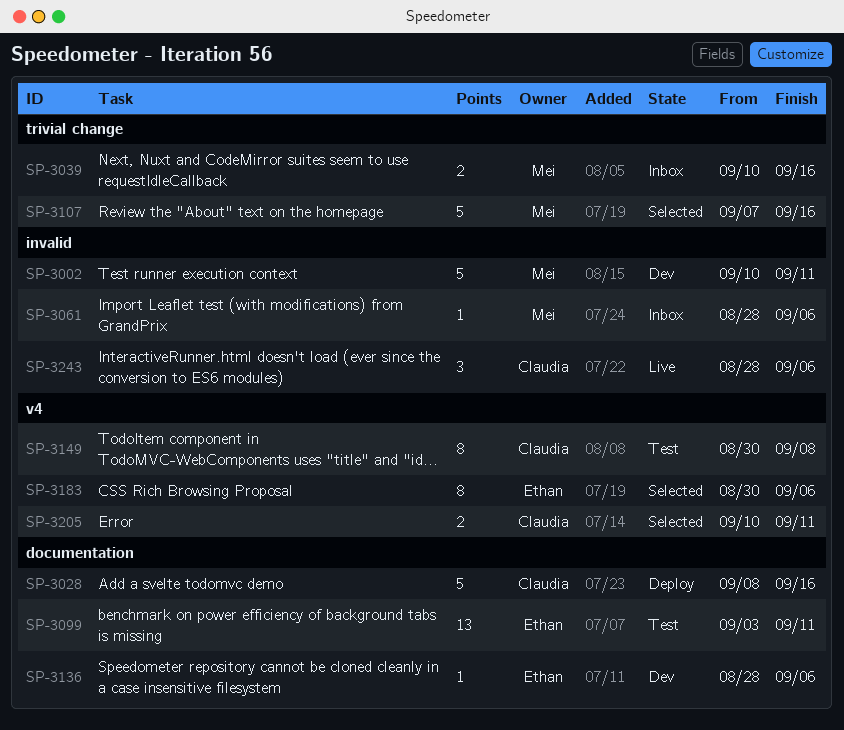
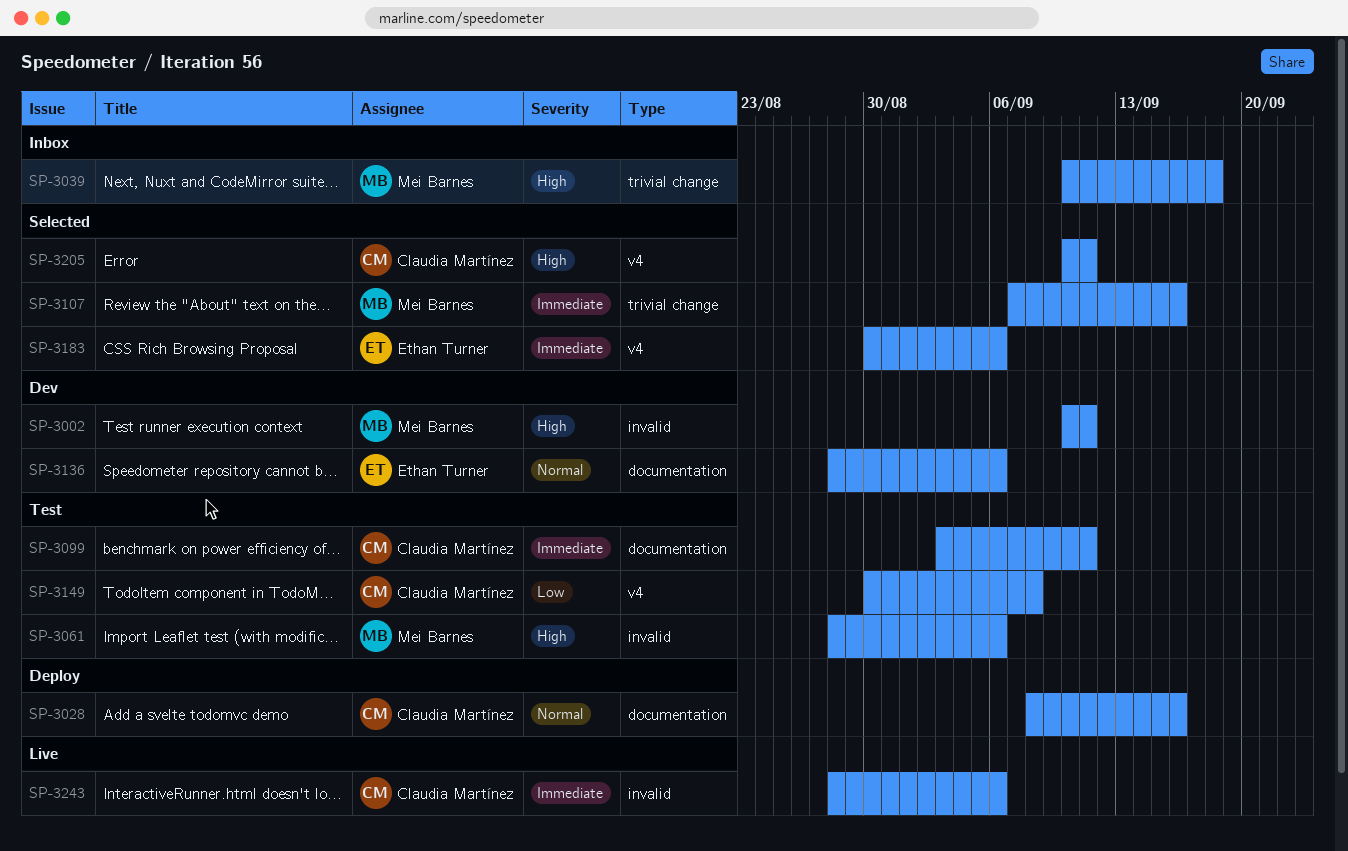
SP-3039, due: Sep 16 -> Sep 18
SP-3061, status: Inbox -> Test
SP-3099, owner: Ethan Turner -> Claudia Martínez

